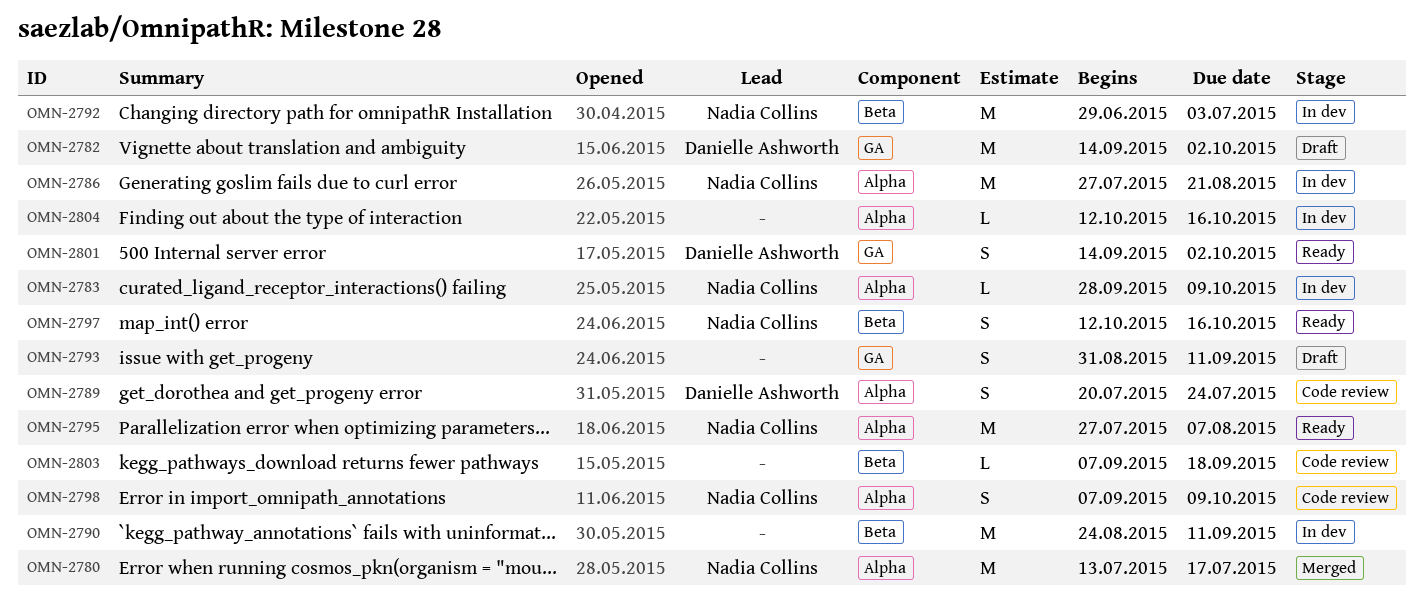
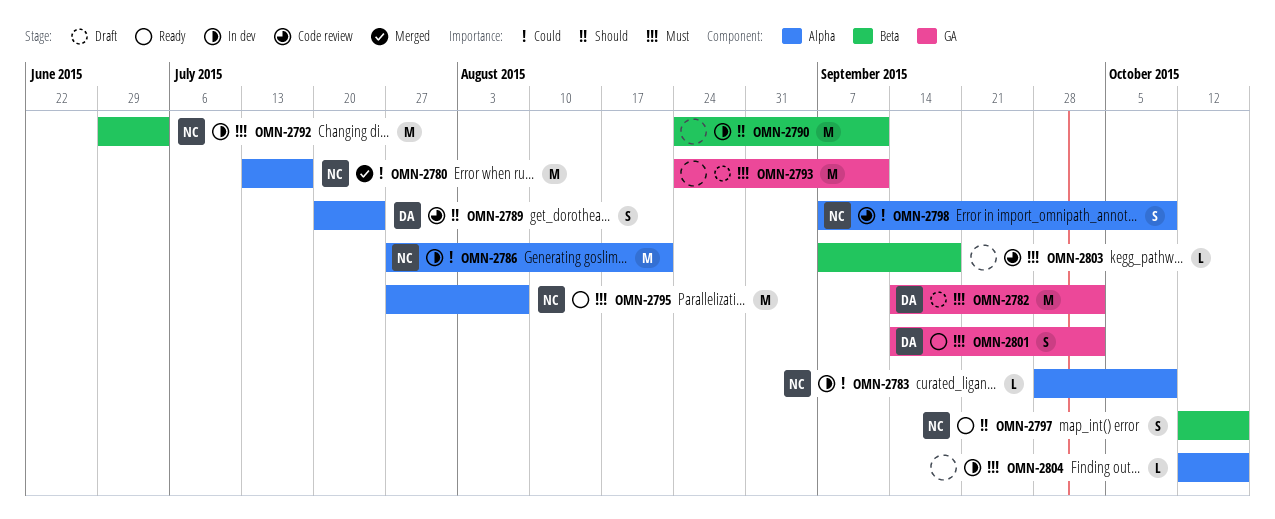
OMN-2793, estimate: S -> M
OMN-2793, start: Aug 31 -> Aug 24

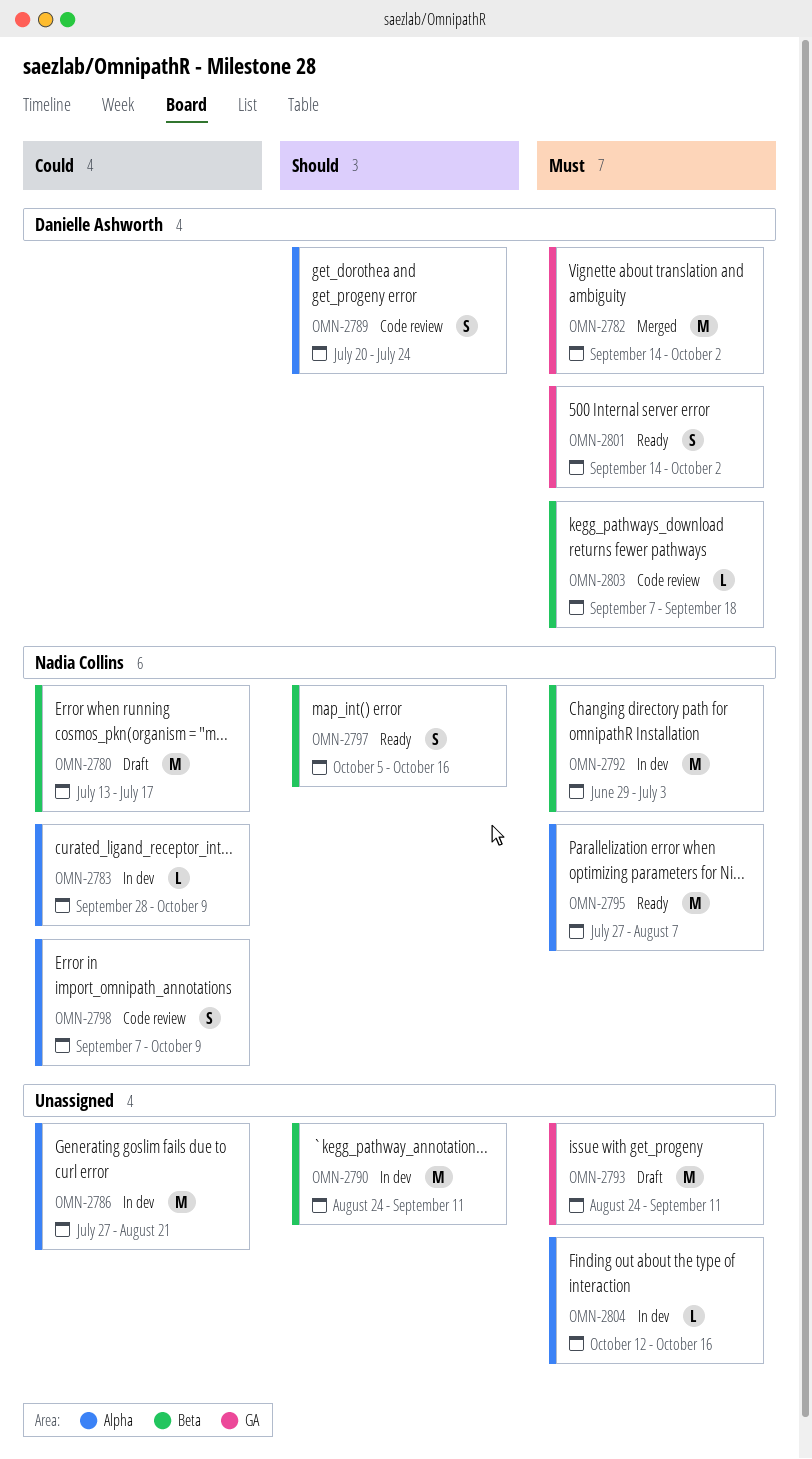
OMN-2780, status: Merged -> Draft
OMN-2780, label: Alpha -> Beta
OMN-2782, status: Draft -> Merged
OMN-2786, owner: Nadia Collins -> none
OMN-2797, start: Oct 12 -> Oct 5
OMN-2803, owner: none -> Danielle Ashworth

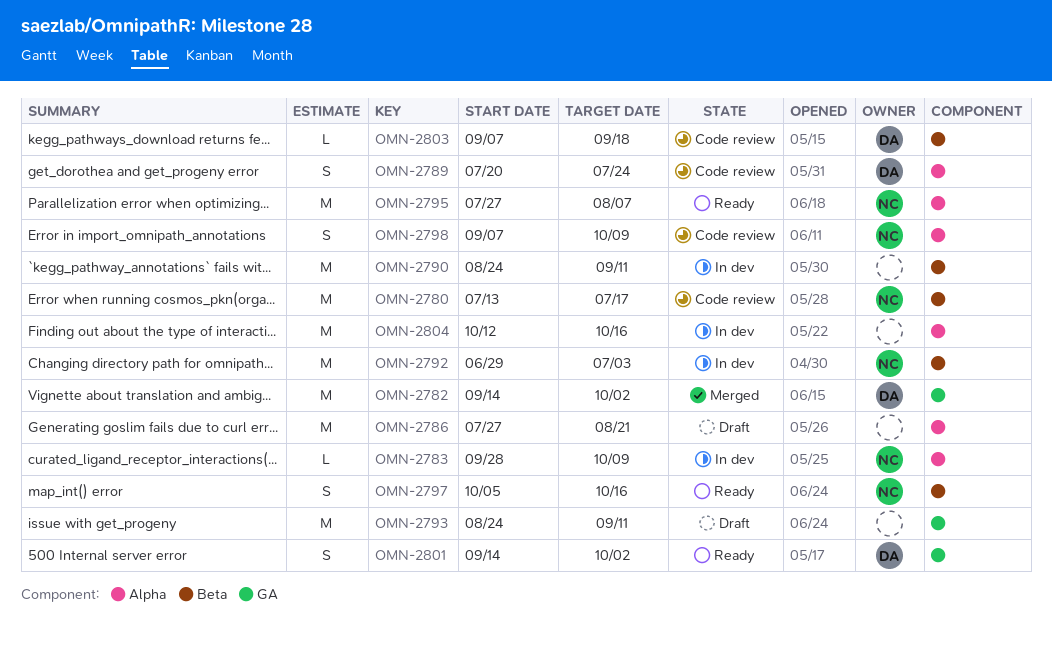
OMN-2780, status: Draft -> Code review
OMN-2786, status: In dev -> Draft
OMN-2804, estimate: L -> M

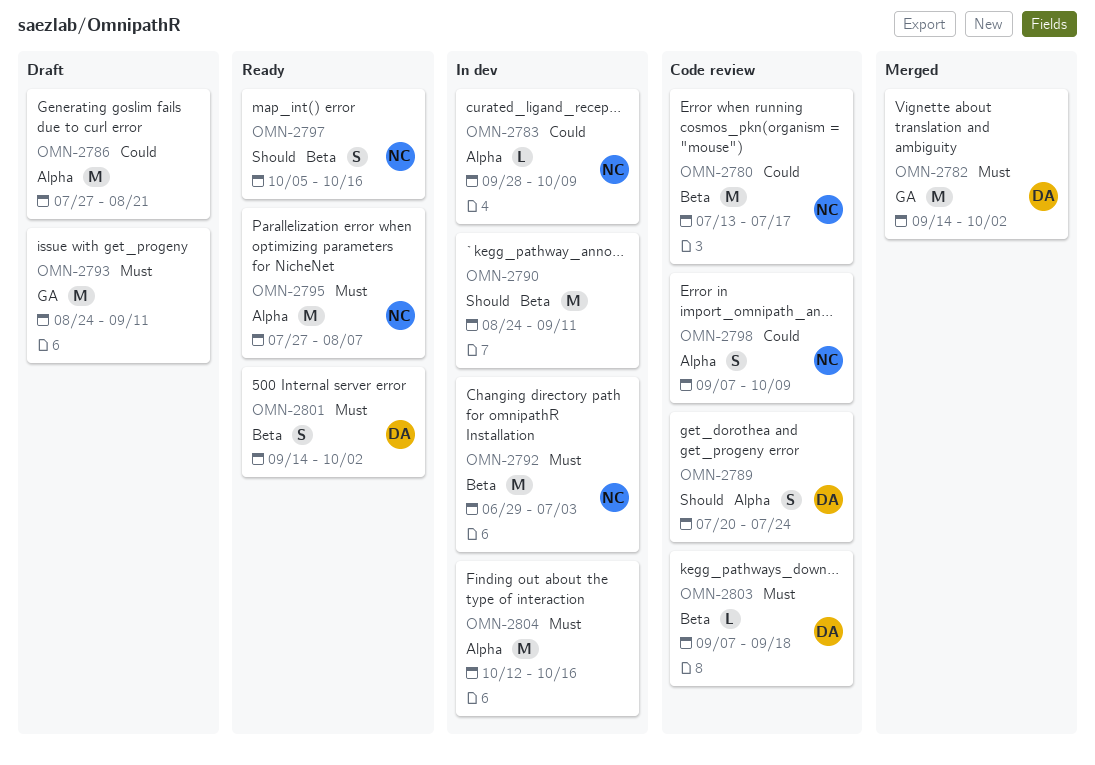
OMN-2801, label: GA -> Beta

